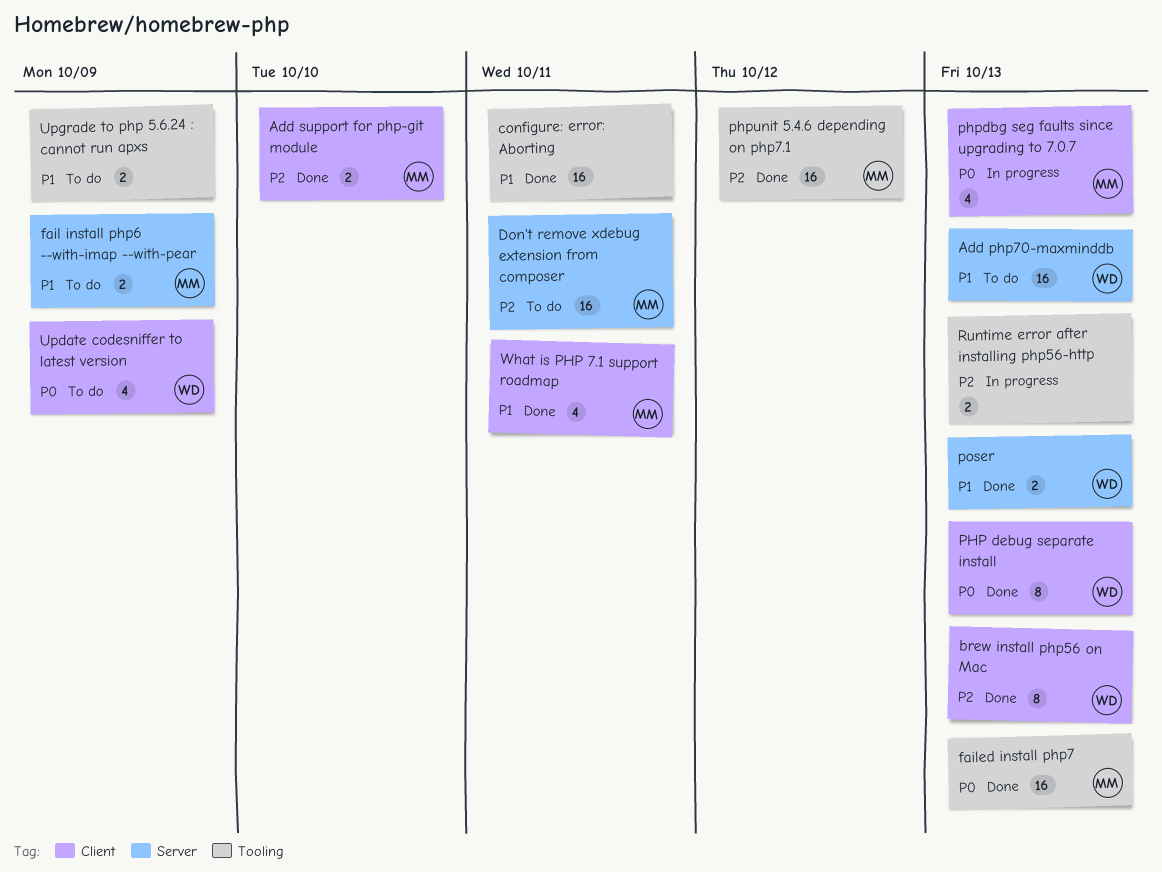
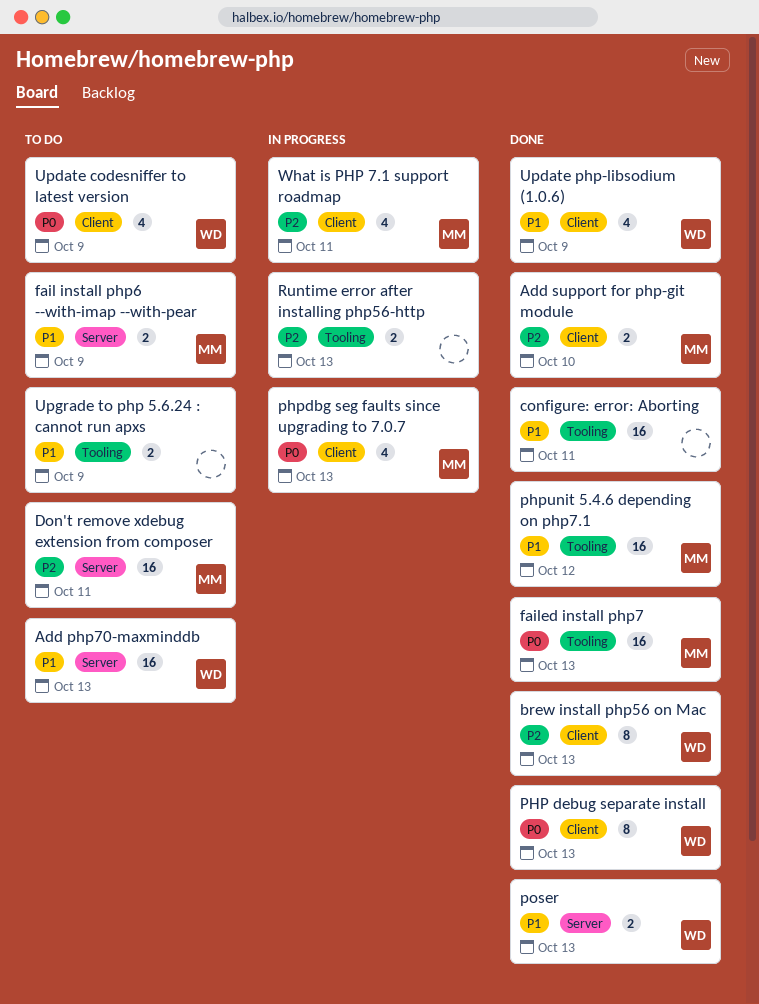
phpunit 5.4.6 depending on php7.1, priority: P2 -> P1
Update php-libsodium (1.0.6): none -> present
What is PHP 7.1 support roadmap, status: Done -> In progress
What is PHP 7.1 support roadmap, priority: P1 -> P2

